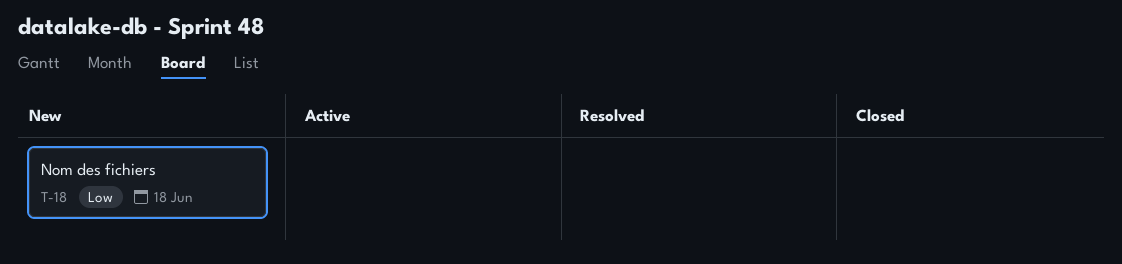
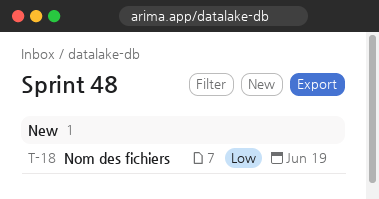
T-18, due: Jun 18 -> Jun 19

